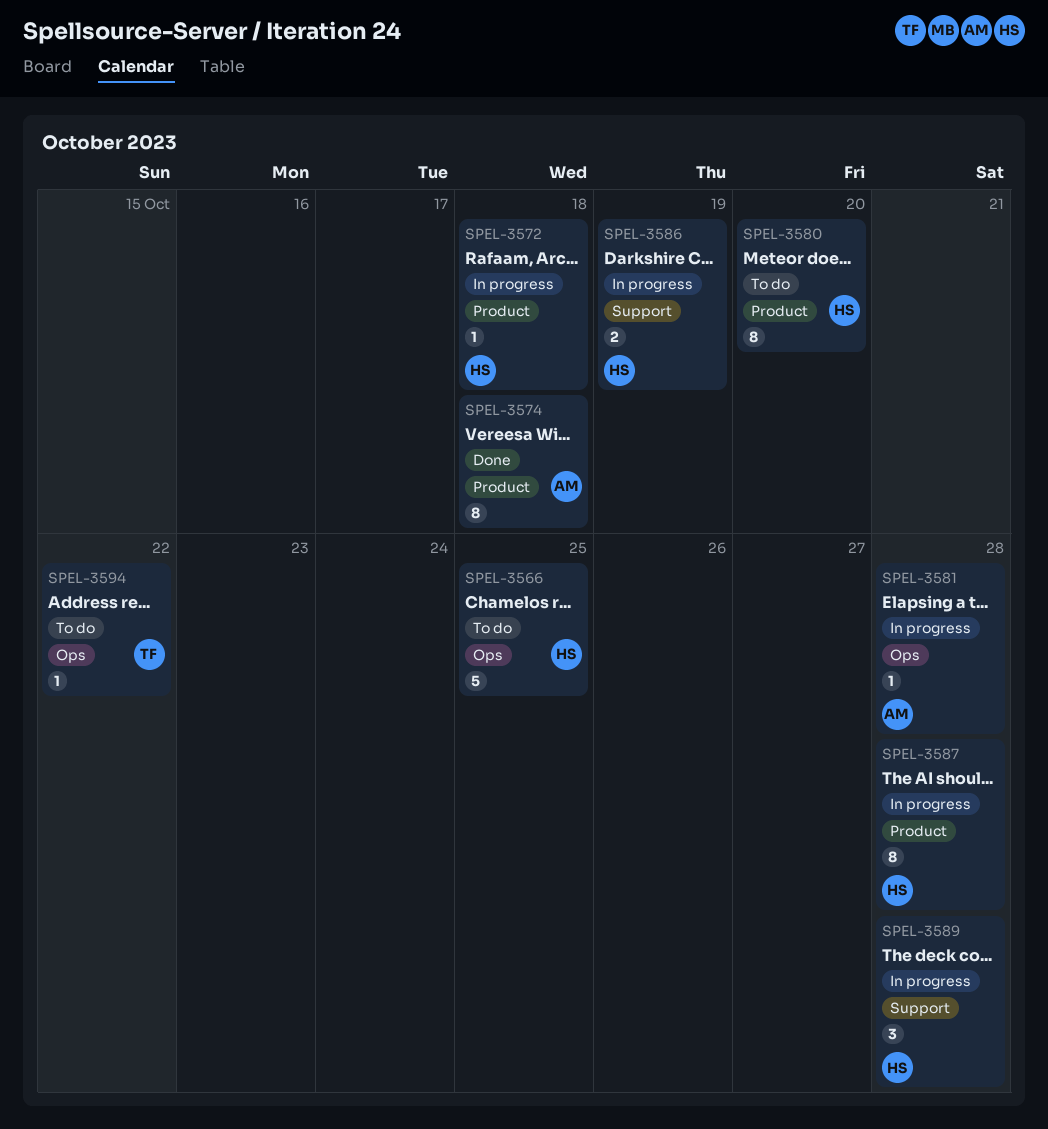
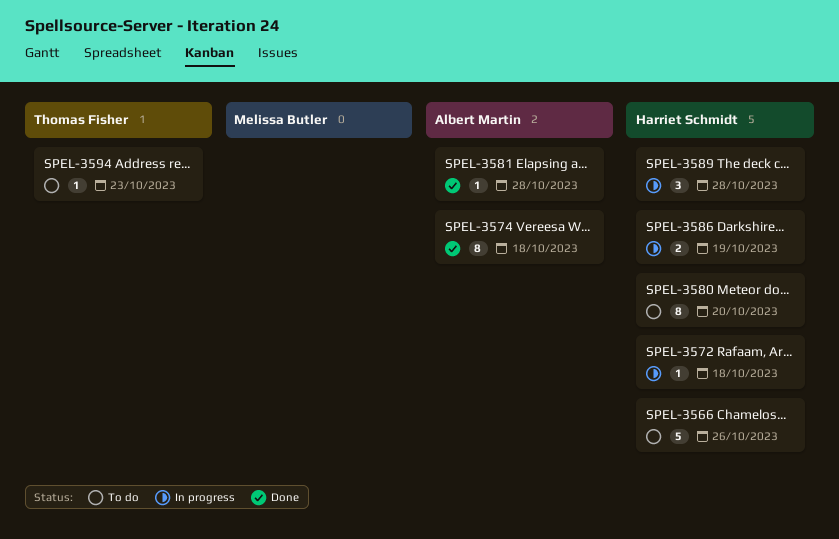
SPEL-3566, due: Oct 25 -> Oct 26
SPEL-3581, status: In progress -> Done
SPEL-3587: present -> none
SPEL-3594, due: Oct 22 -> Oct 23

